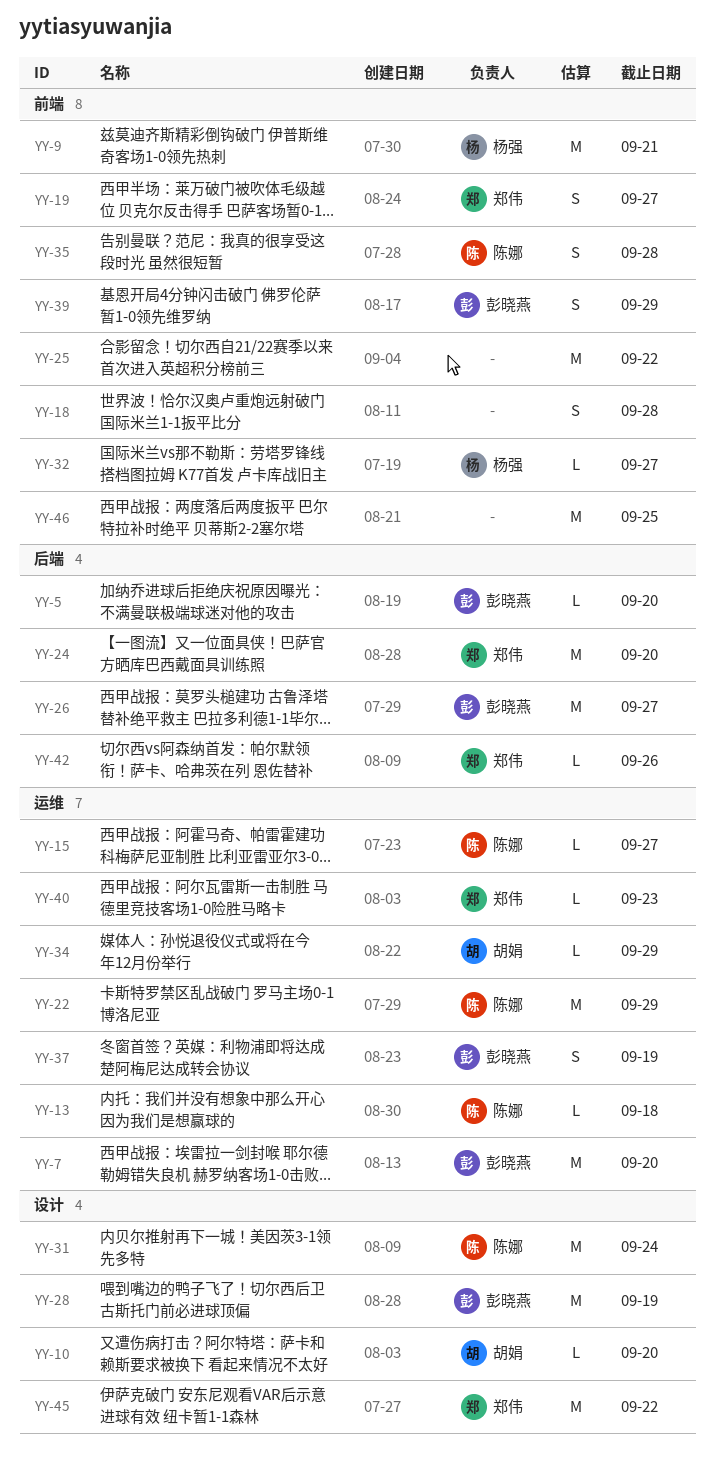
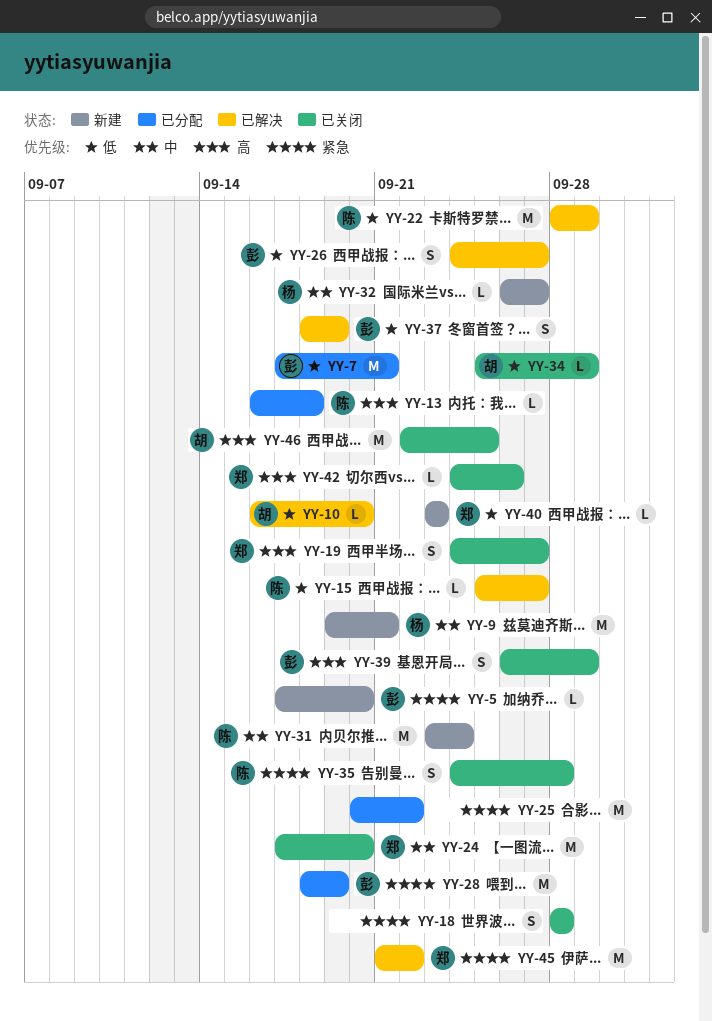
YY-7, due: Sep 20 -> Sep 21
YY-26, estimate: M -> S
YY-46, owner: none -> 胡娟

